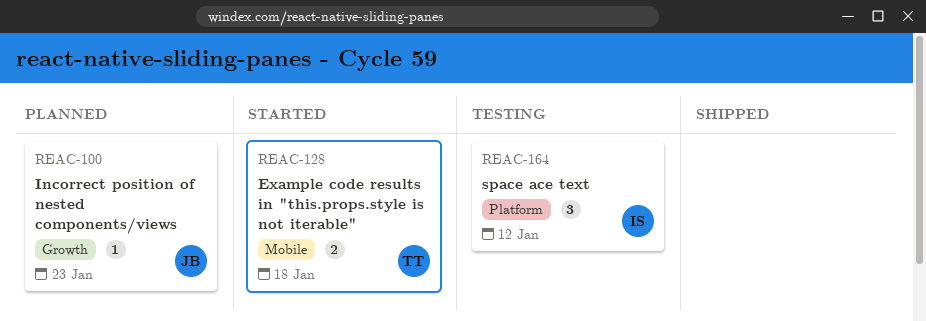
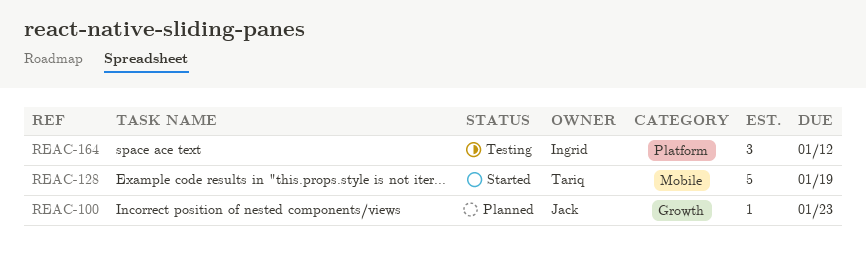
REAC-128, estimate: 2 -> 5
REAC-128, due: Jan 18 -> Jan 19

